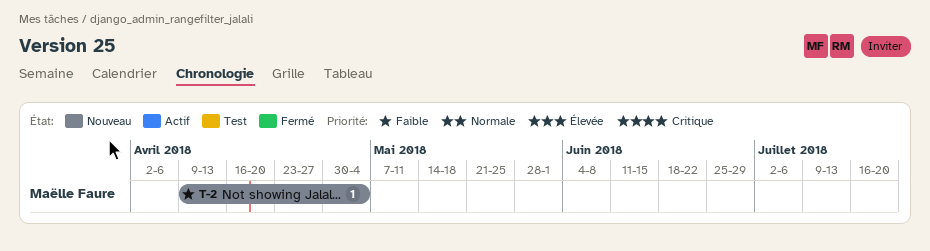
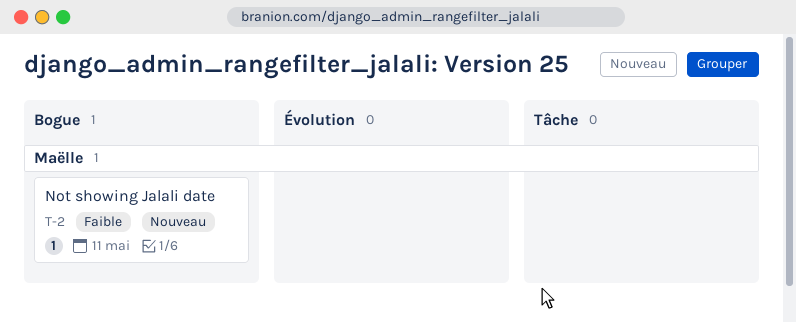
T-2, due: May 4 -> May 11

